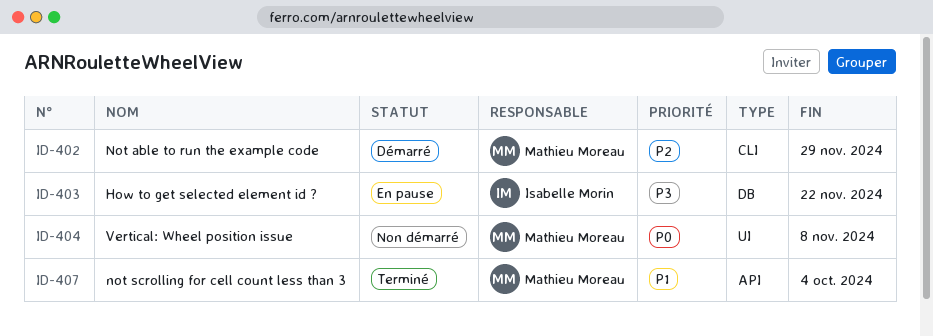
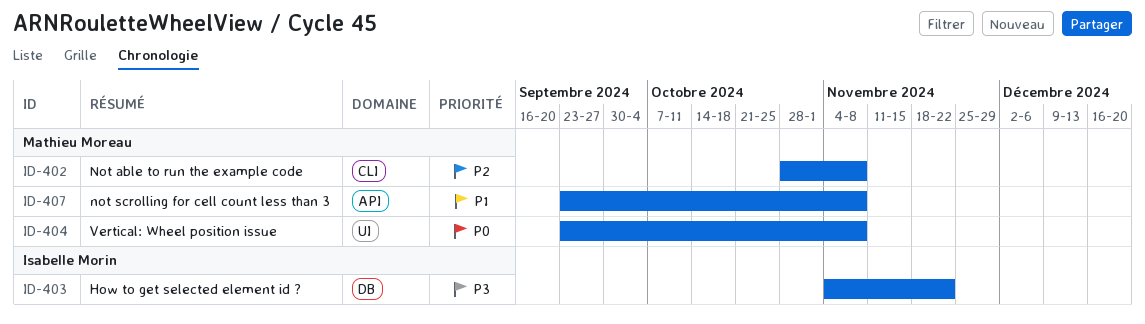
ID-402, due: Nov 29 -> Nov 8
ID-407, due: Oct 4 -> Nov 8

